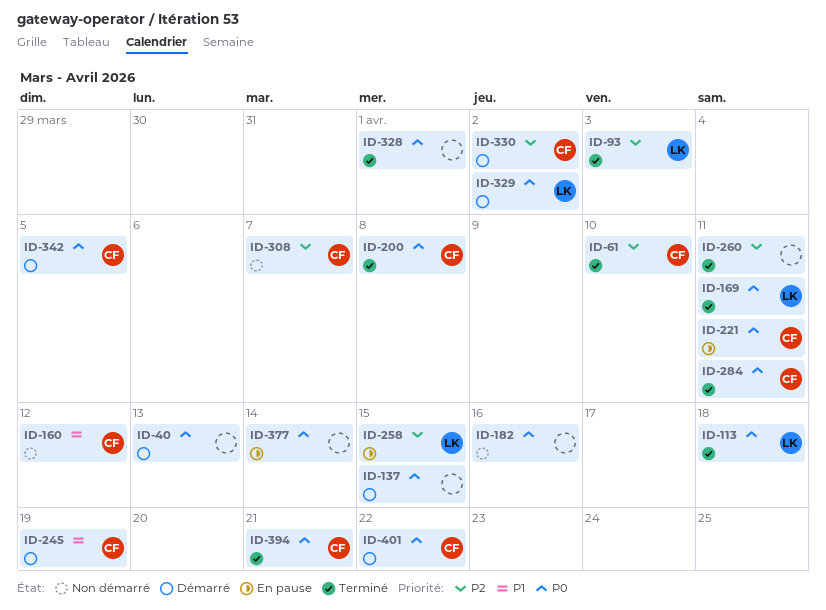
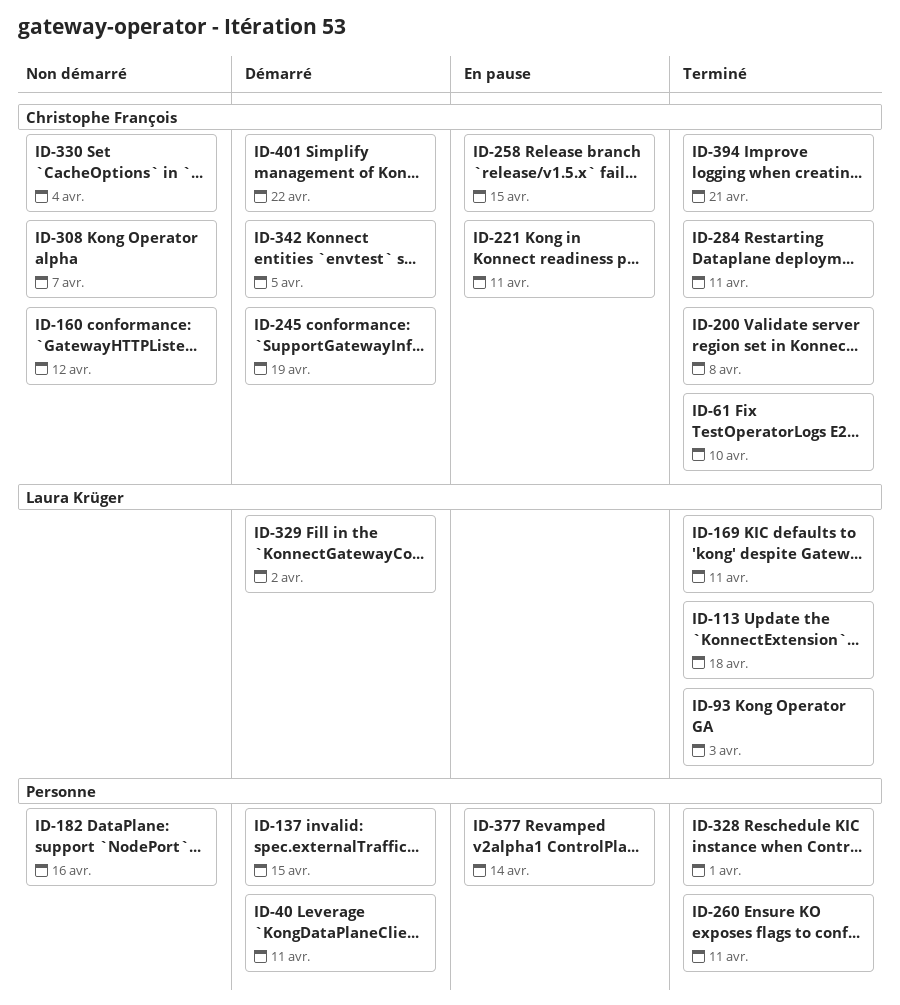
ID-40, due: Apr 13 -> Apr 11
ID-258, owner: Laura Krüger -> Christophe François
ID-330, status: Démarré -> Non démarré
ID-330, due: Apr 2 -> Apr 4

